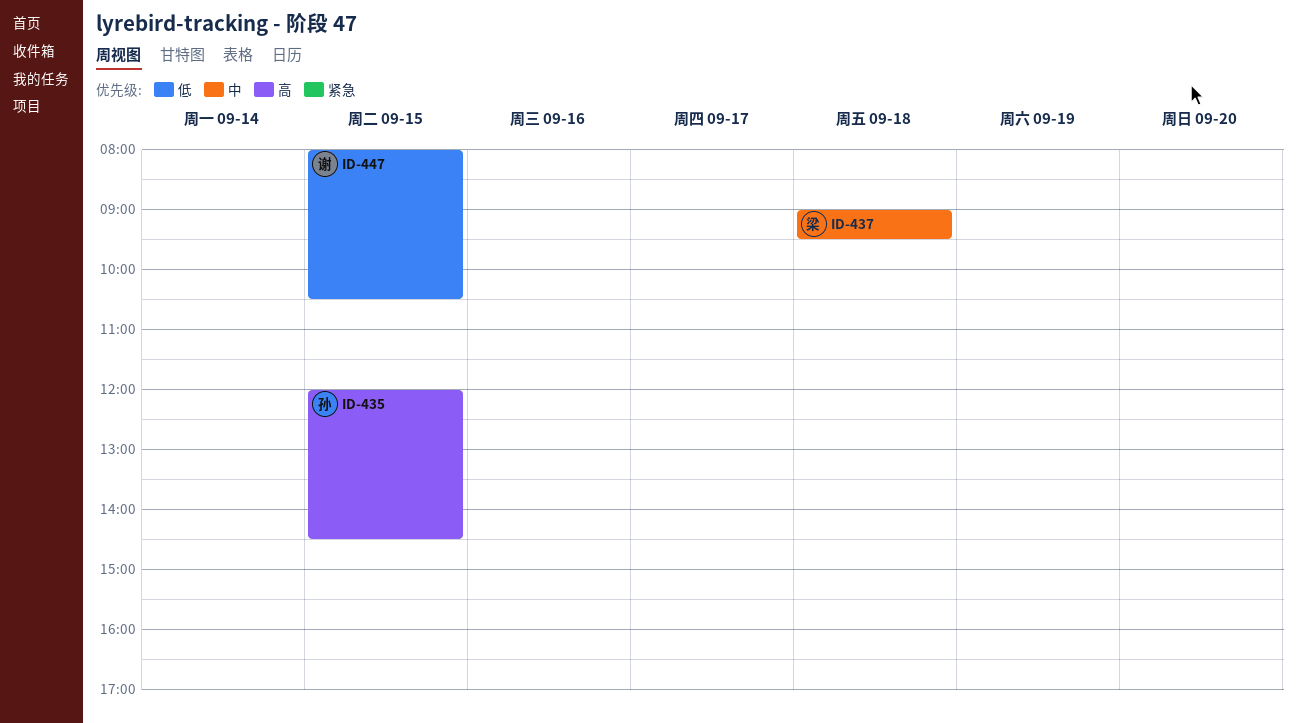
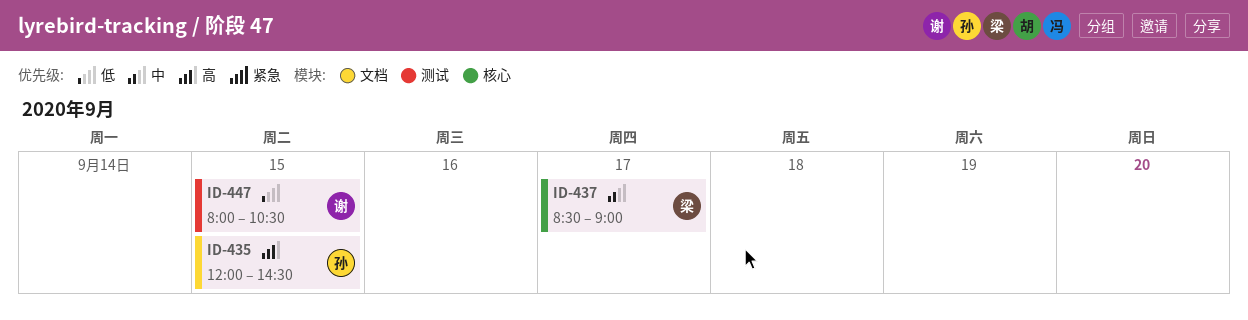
ID-437, day: Sep 18 -> Sep 17
ID-437, begins: 09:00 -> 08:30
ID-437, ends: 09:30 -> 09:00

